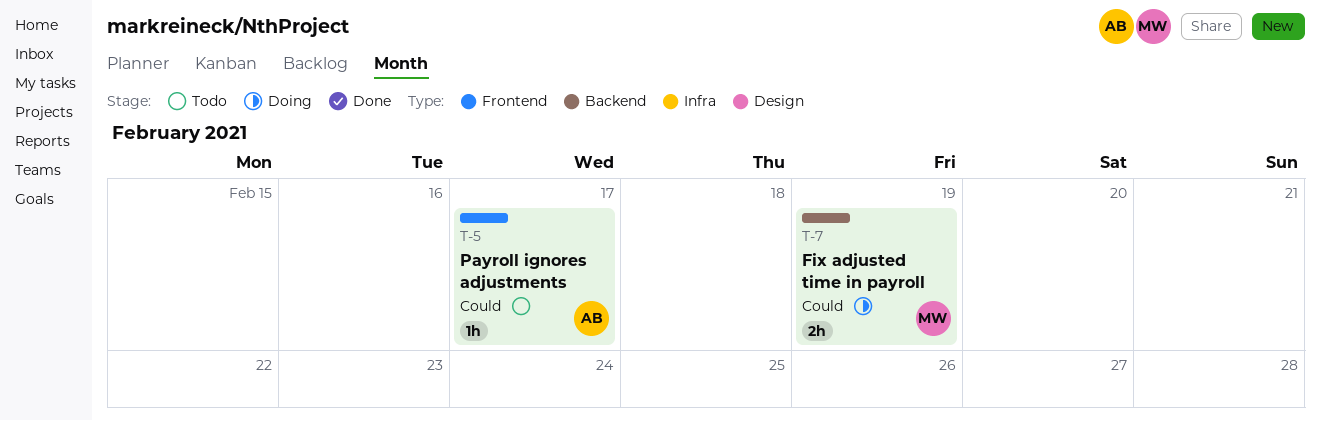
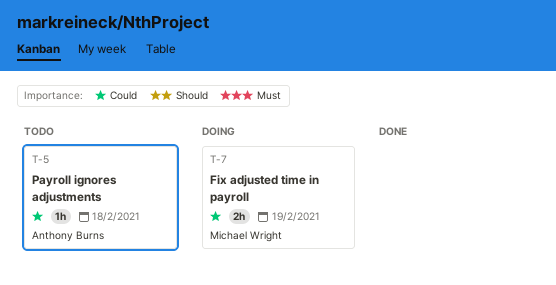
T-5, due: Feb 17 -> Feb 18

